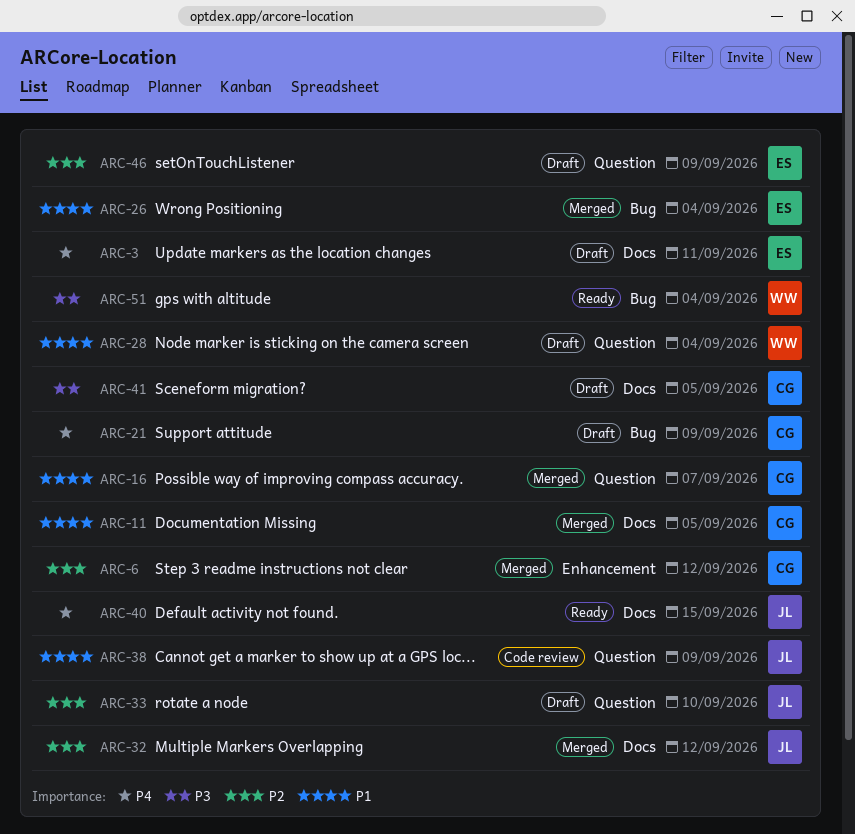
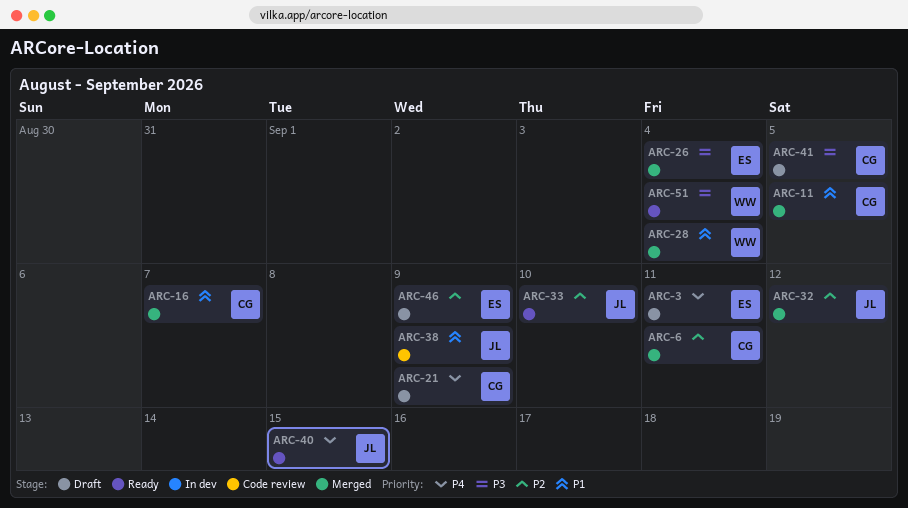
ARC-6, due: Sep 12 -> Sep 11
ARC-26, priority: P1 -> P3
ARC-28, status: Draft -> Merged
ARC-33, status: Draft -> Ready

